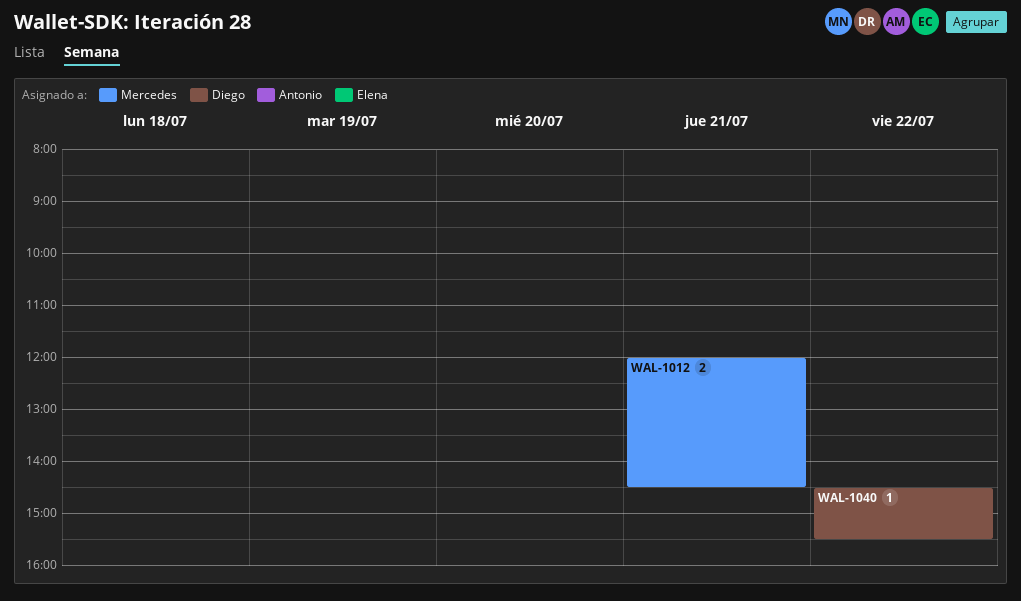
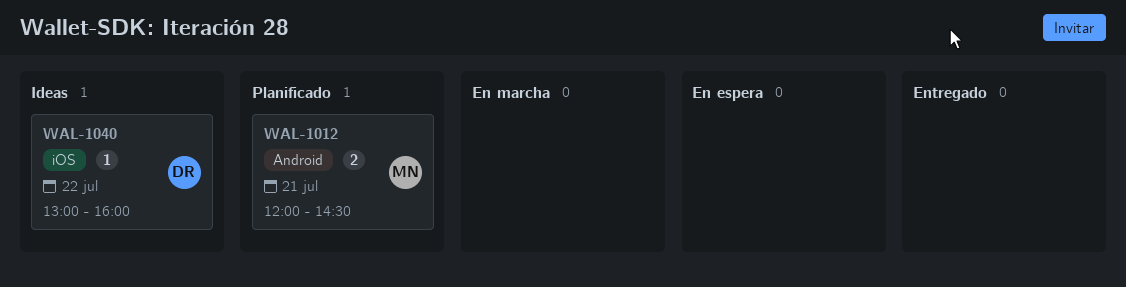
WAL-1040, begins: 14:30 -> 13:00
WAL-1040, ends: 15:30 -> 16:00

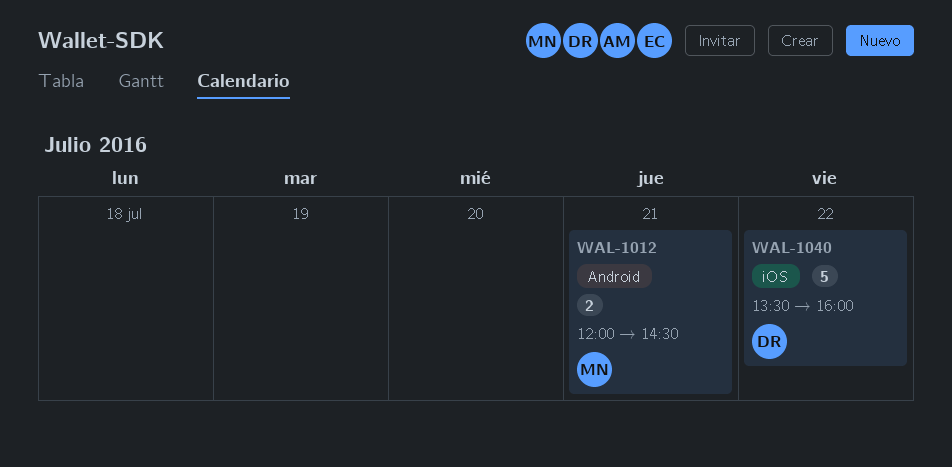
WAL-1040, estimate: 1 -> 5
WAL-1040, begins: 13:00 -> 13:30

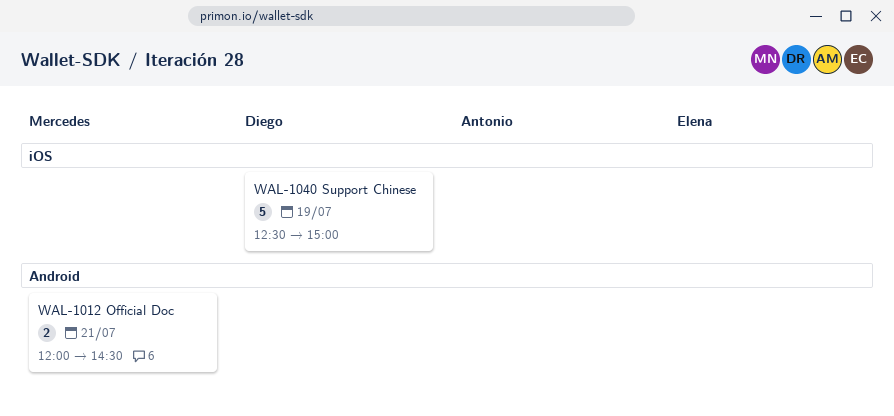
WAL-1040, day: Jul 22 -> Jul 19
WAL-1040, begins: 13:30 -> 12:30
WAL-1040, ends: 16:00 -> 15:00

